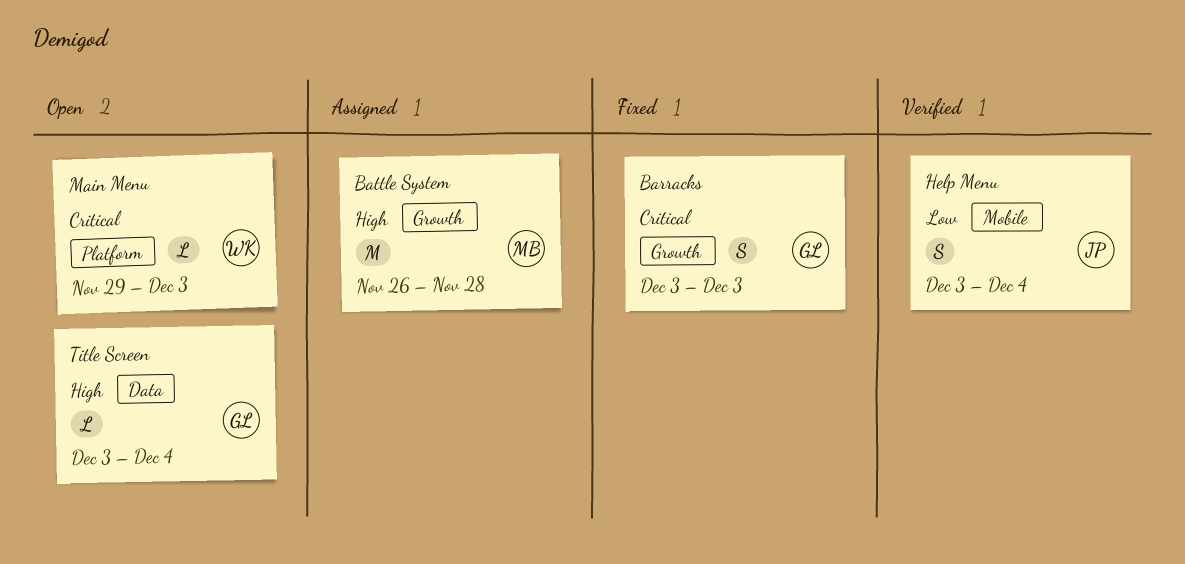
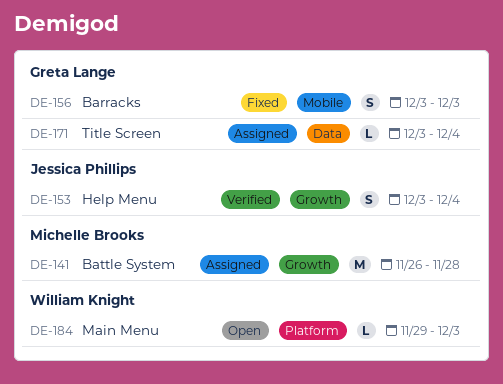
Barracks, label: Growth -> Mobile
Help Menu, label: Mobile -> Growth
Title Screen, status: Open -> Assigned

